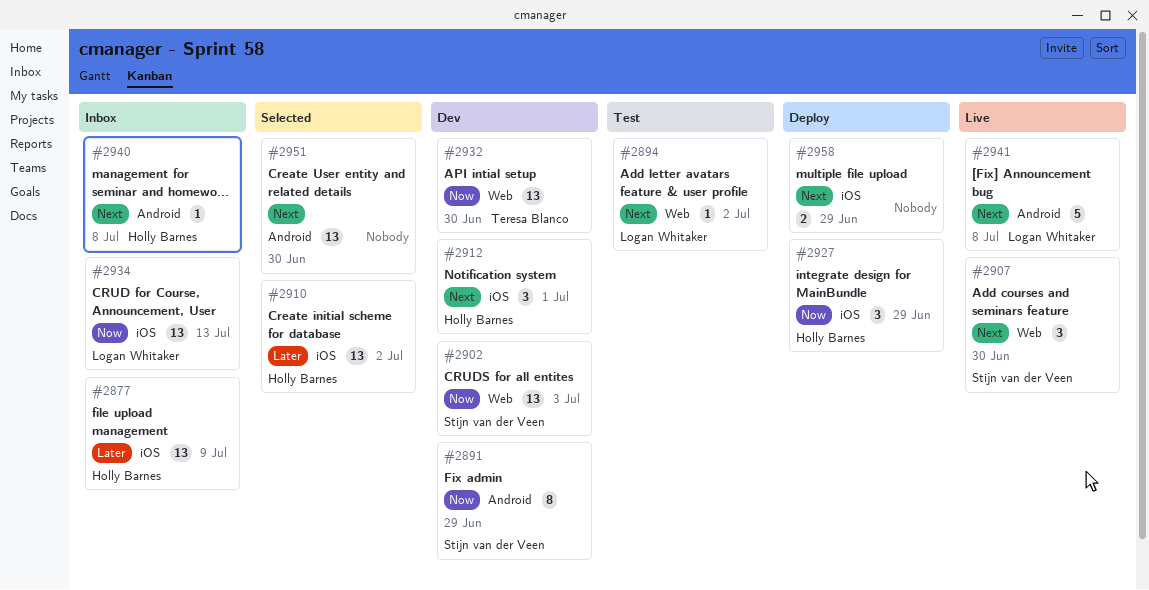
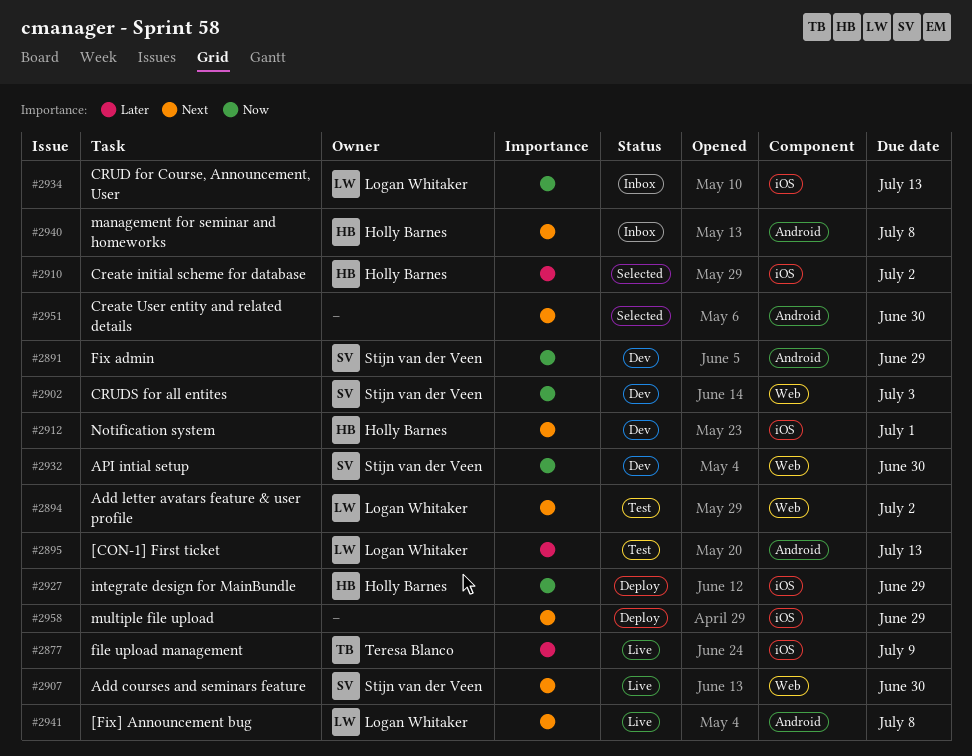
#2877, status: Inbox -> Live
#2877, owner: Holly Barnes -> Teresa Blanco
#2895: none -> present
#2932, owner: Teresa Blanco -> Stijn van der Veen

